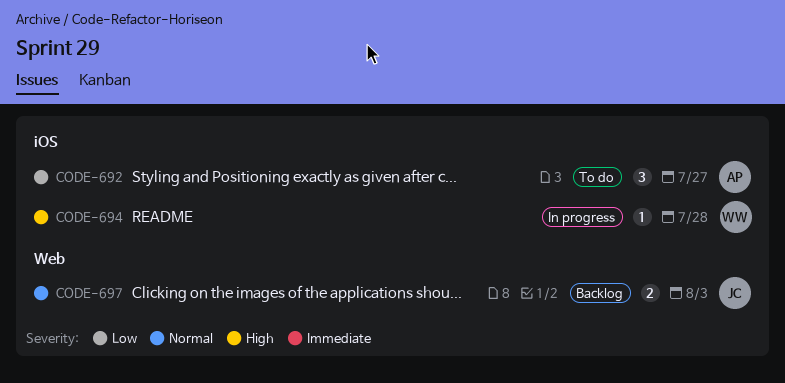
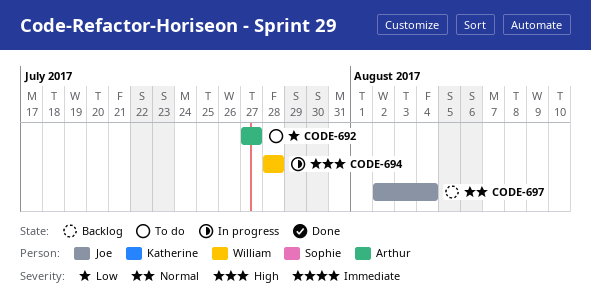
CODE-697, due: Aug 3 -> Aug 4

